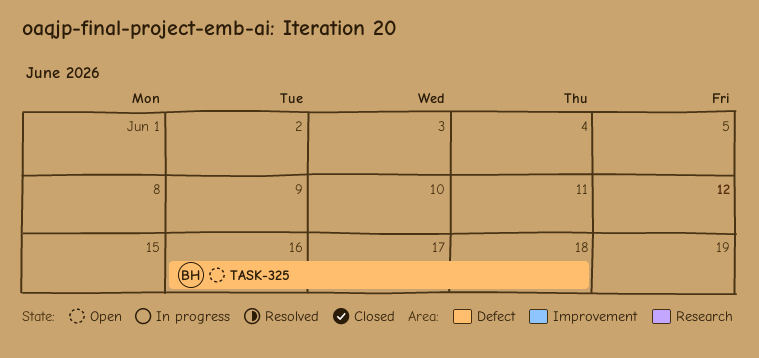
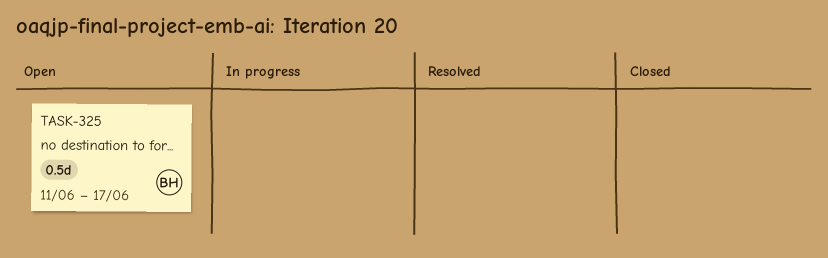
TASK-325, start: Jun 16 -> Jun 11
TASK-325, due: Jun 18 -> Jun 17

